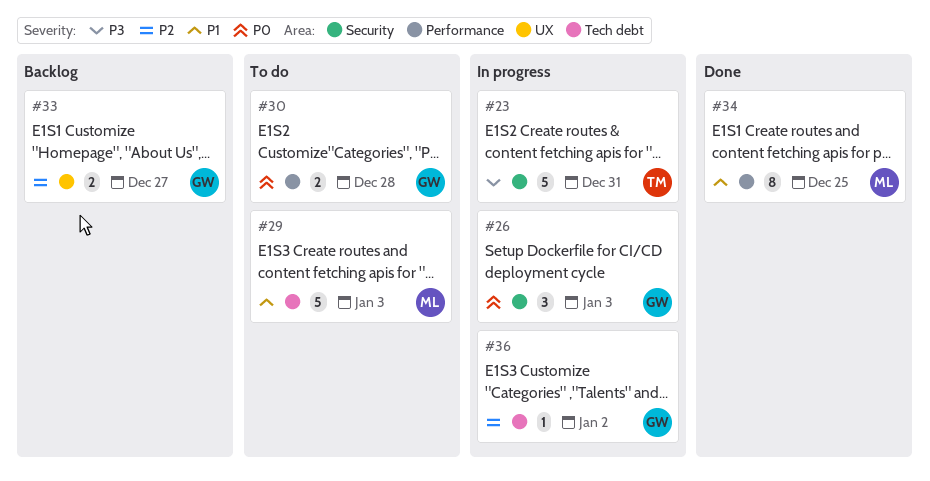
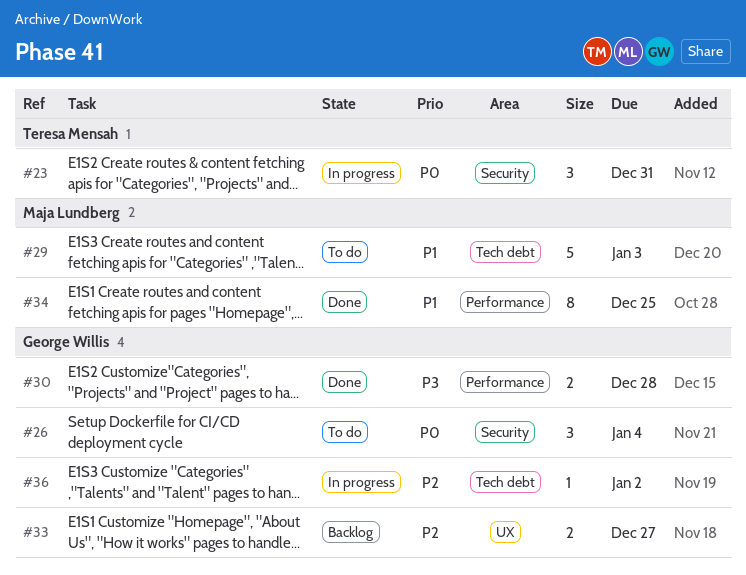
#23, priority: P3 -> P0
#23, estimate: 5 -> 3
#26, status: In progress -> To do
#26, due: Jan 3 -> Jan 4
#30, status: To do -> Done
#30, priority: P0 -> P3

